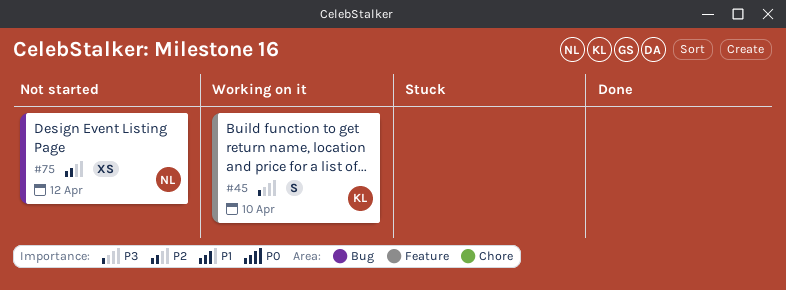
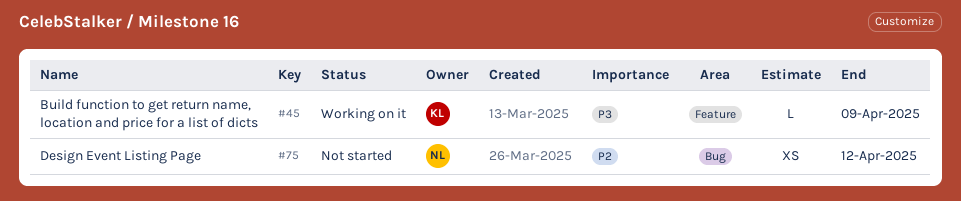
#45, estimate: S -> L
#45, due: Apr 10 -> Apr 9

